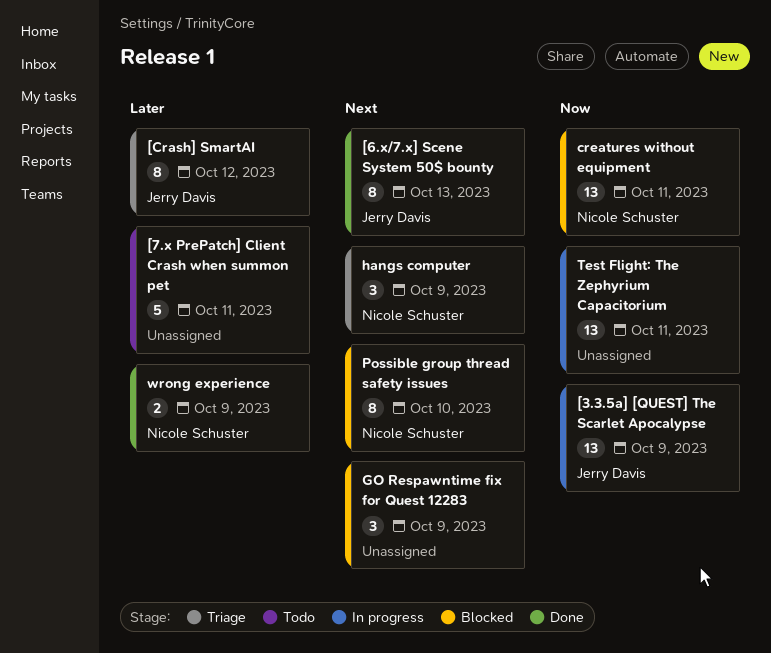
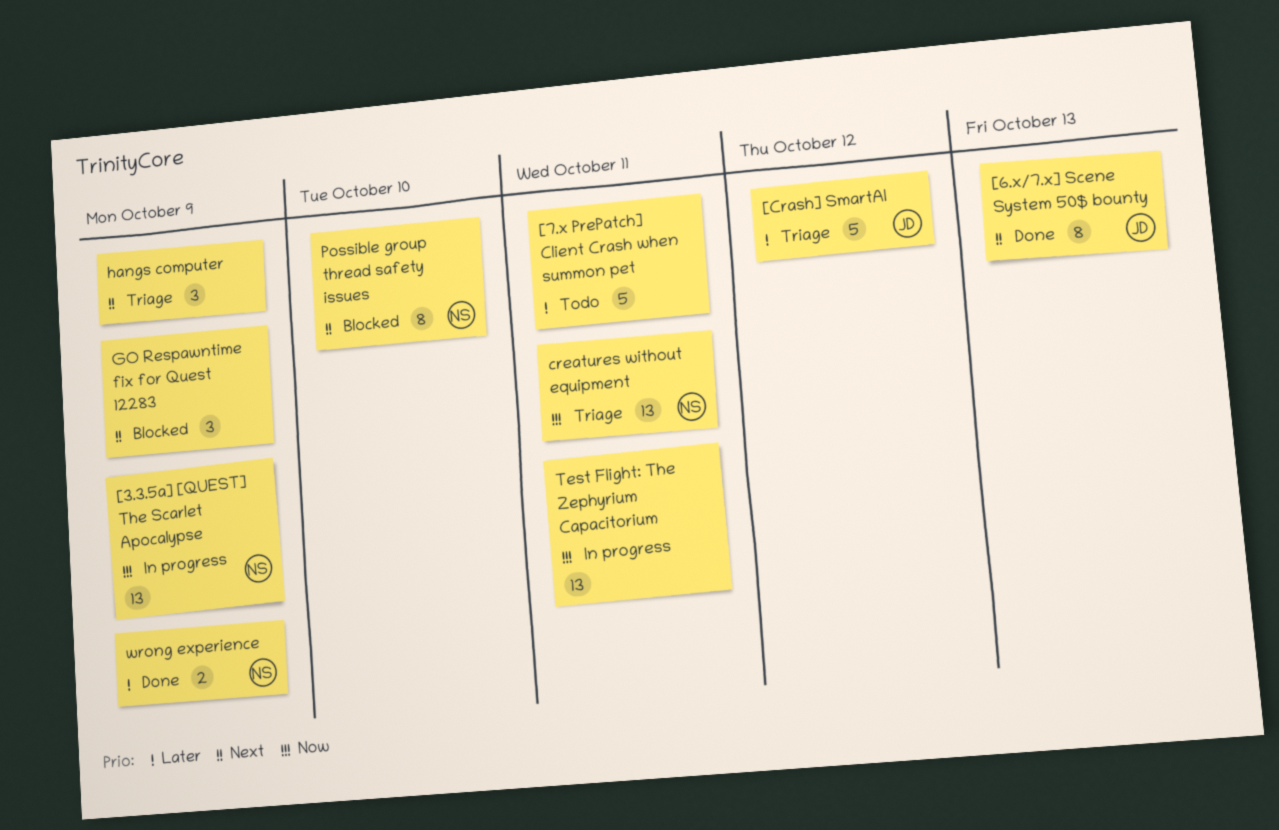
[3.3.5a] [QUEST] The Scarlet Apocalypse, owner: Jerry Davis -> Nicole Schuster
[Crash] SmartAI, estimate: 8 -> 5
creatures without equipment, status: Blocked -> Triage
hangs computer, owner: Nicole Schuster -> none

